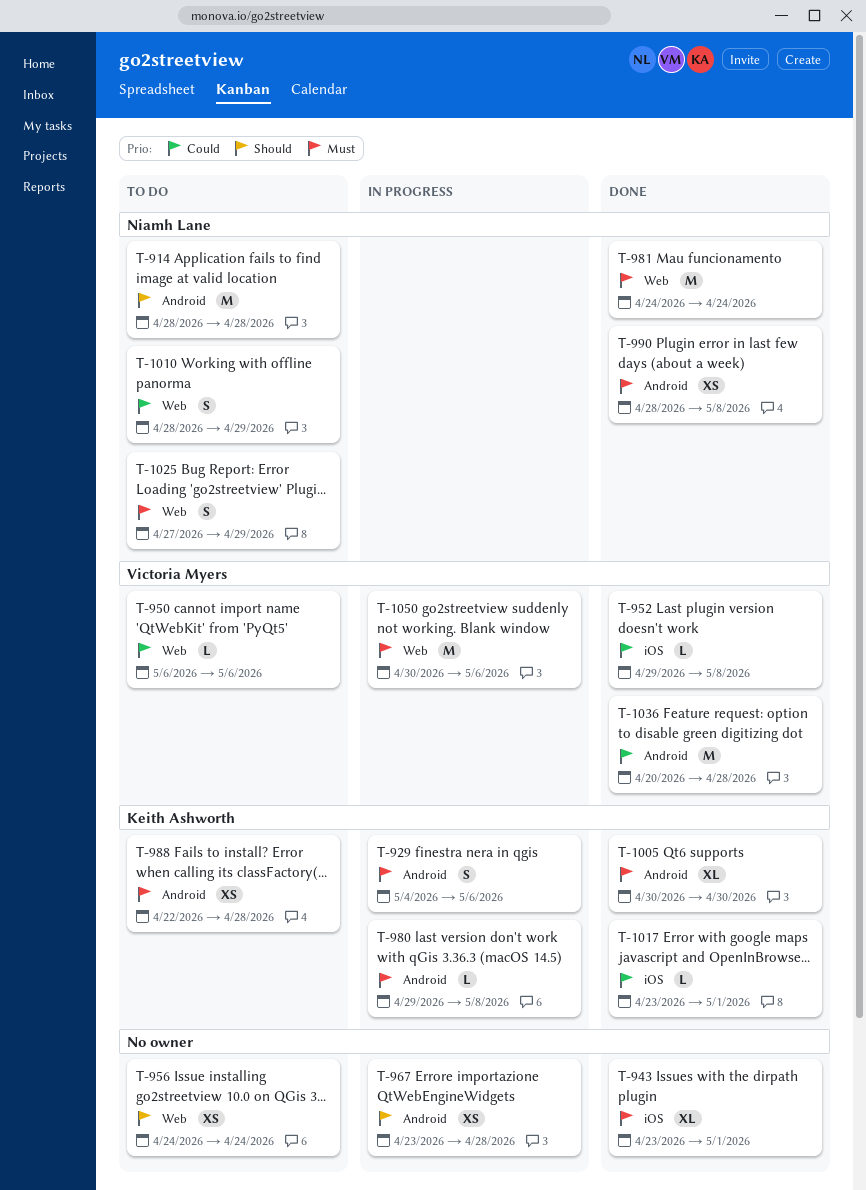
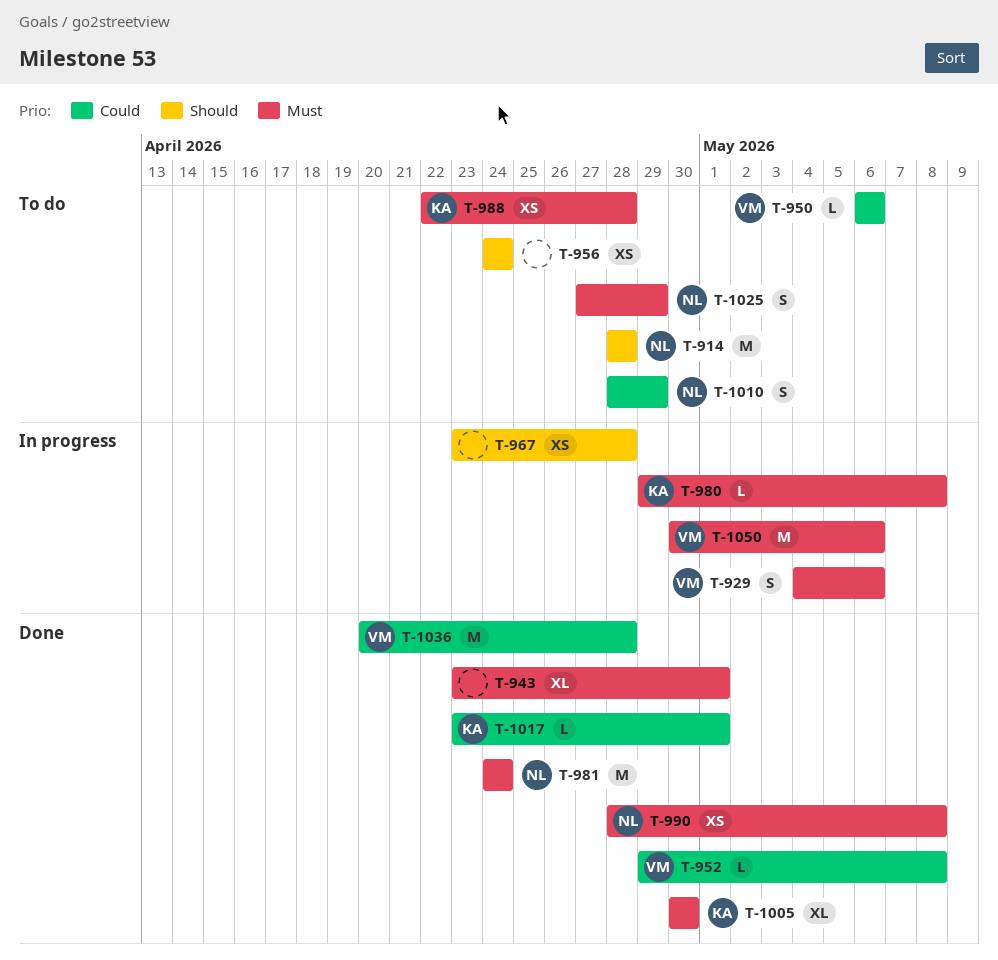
T-929, owner: Keith Ashworth -> Victoria Myers

